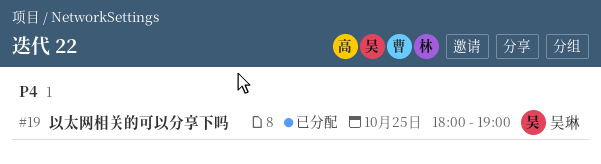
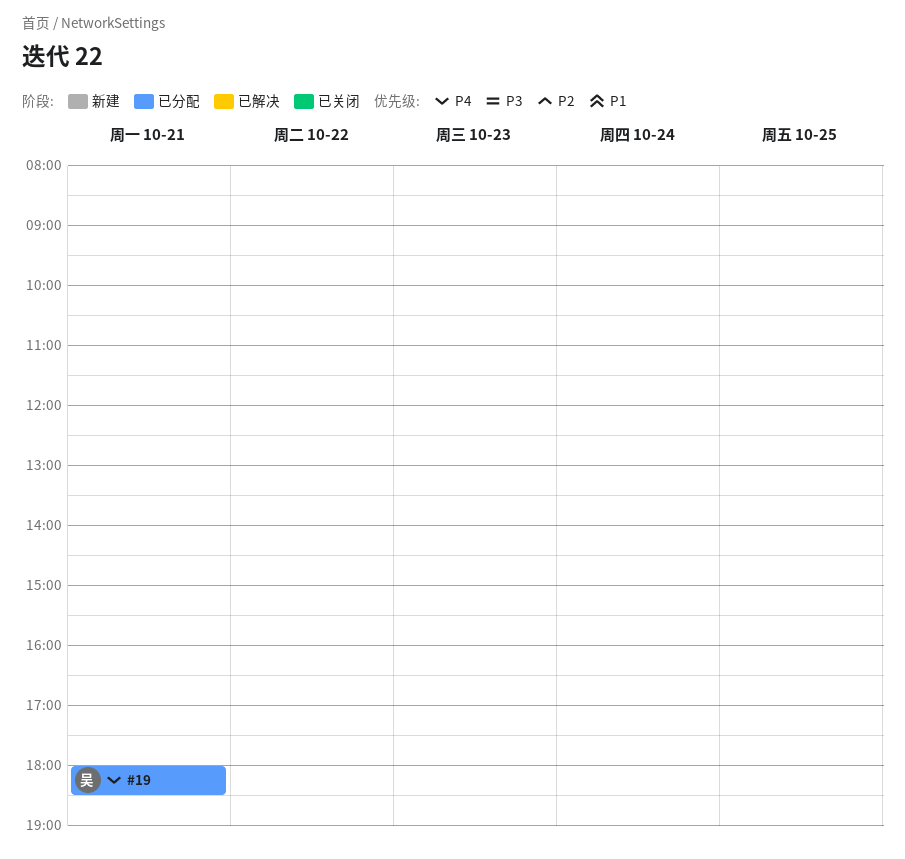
#19, day: Oct 25 -> Oct 21
#19, ends: 19:00 -> 18:30

